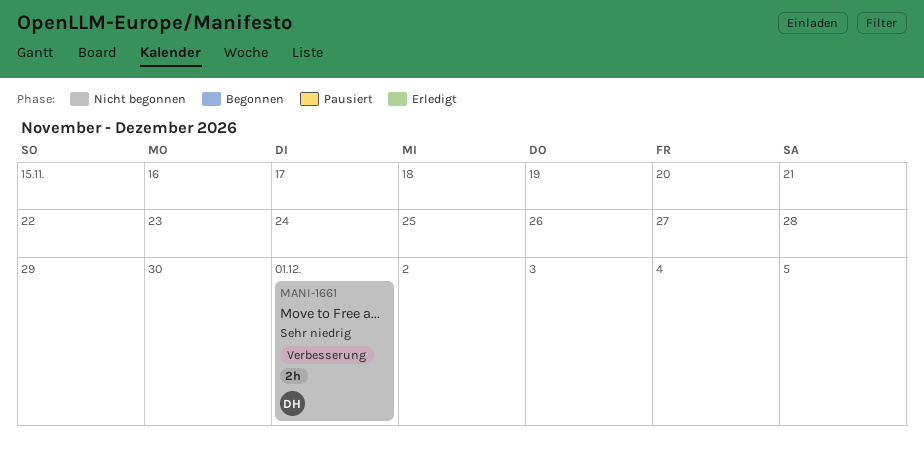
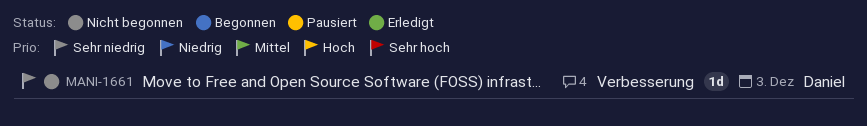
MANI-1661, estimate: 2h -> 1d
MANI-1661, due: Dec 1 -> Dec 3

